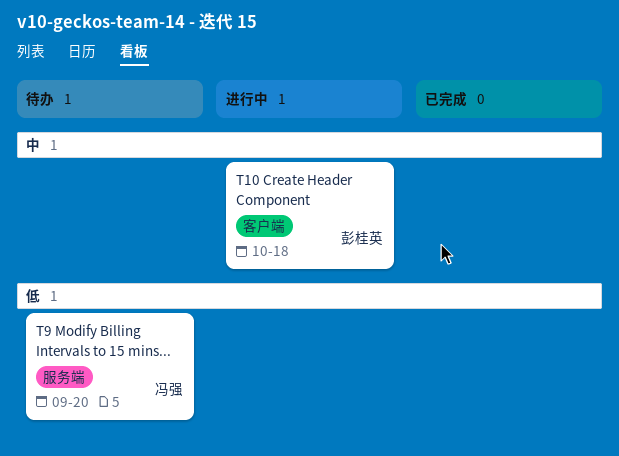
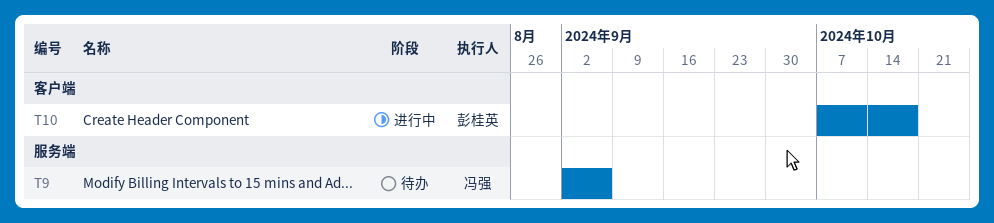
T9, due: Sep 20 -> Sep 6

